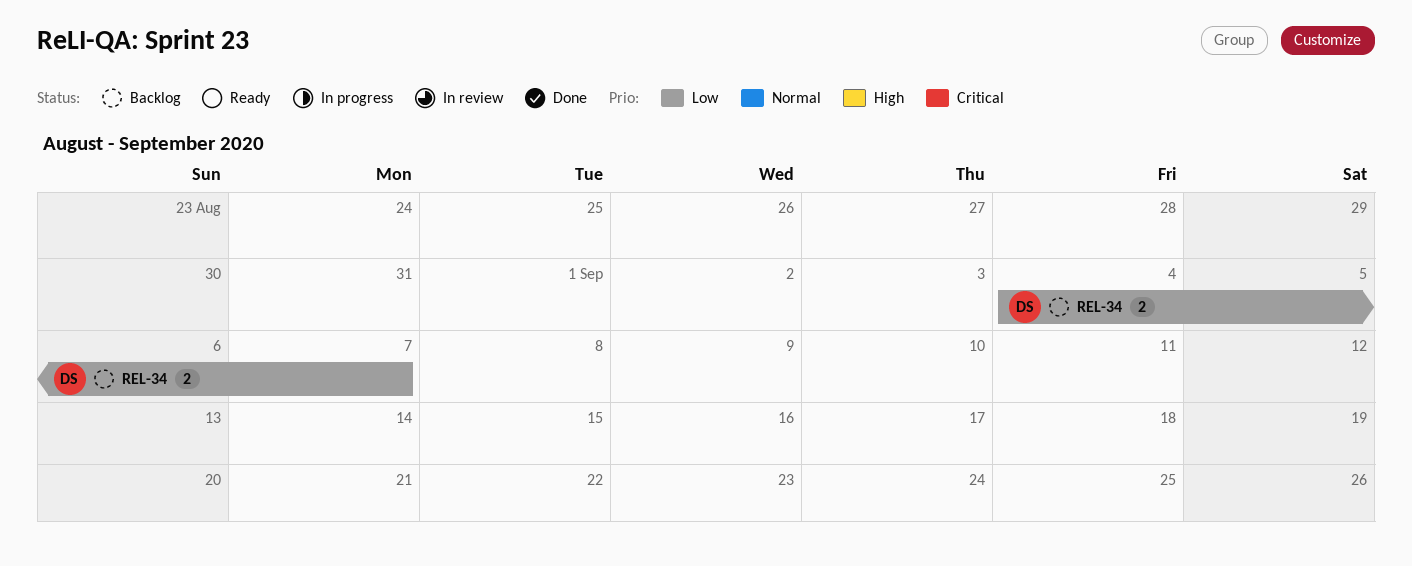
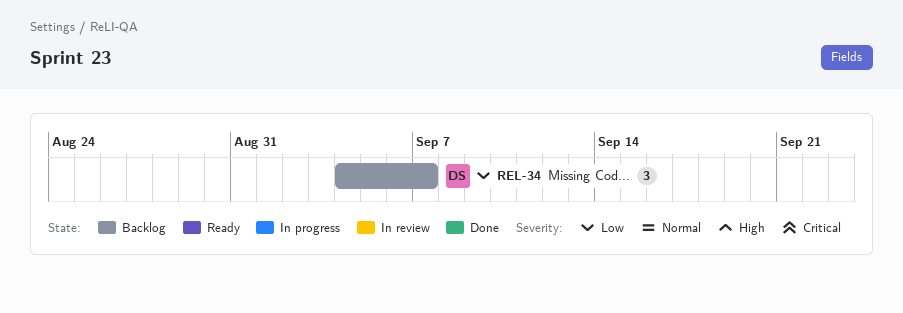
REL-34, estimate: 2 -> 3

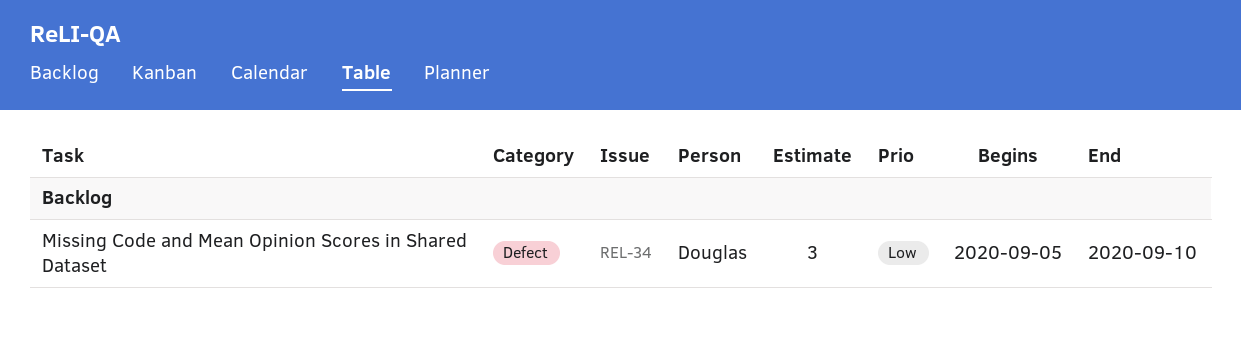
REL-34, start: Sep 4 -> Sep 5
REL-34, due: Sep 7 -> Sep 10

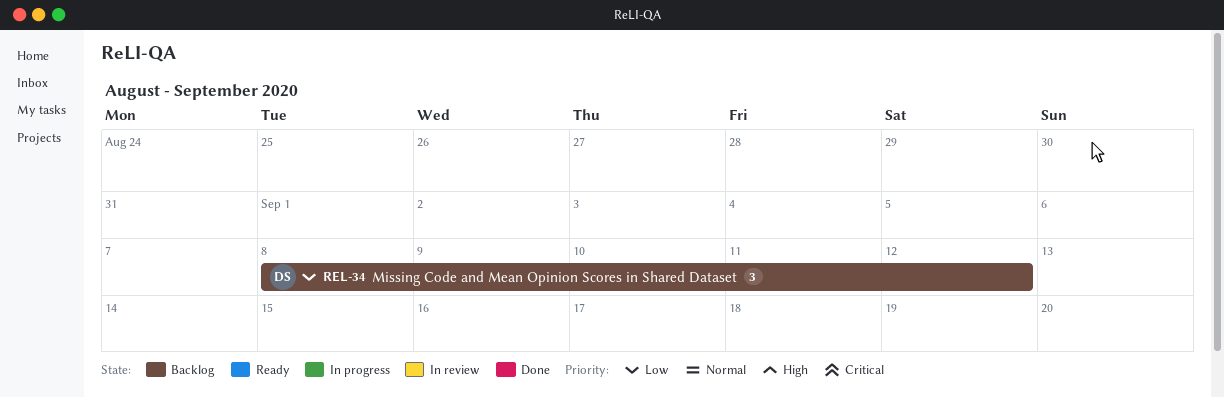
REL-34, start: Sep 5 -> Sep 8
REL-34, due: Sep 10 -> Sep 12

